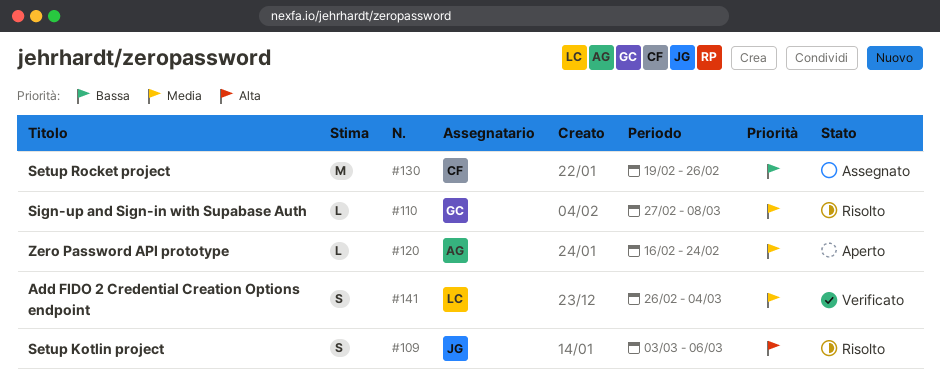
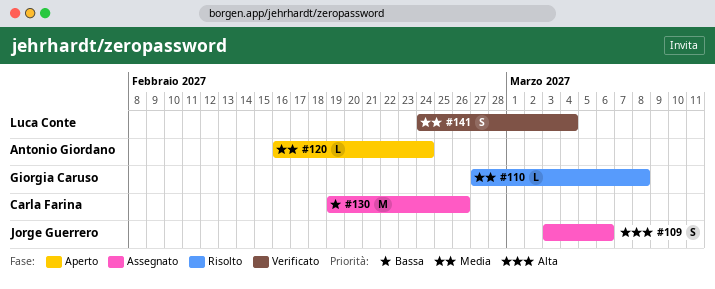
#109, status: Risolto -> Assegnato
#141, start: Feb 26 -> Feb 24

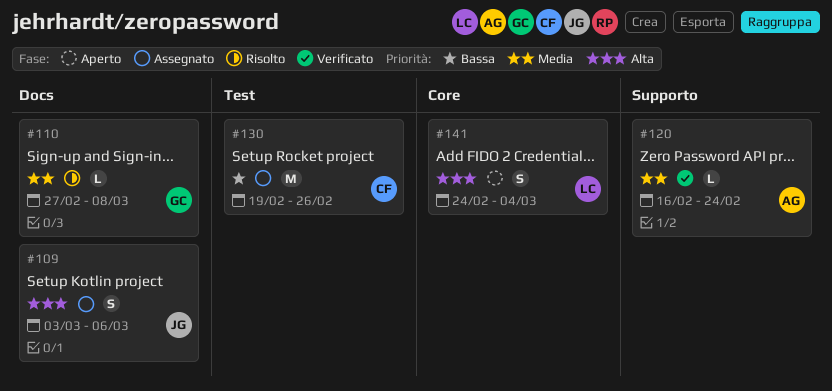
#120, status: Aperto -> Verificato
#141, status: Verificato -> Aperto
#141, priority: Media -> Alta

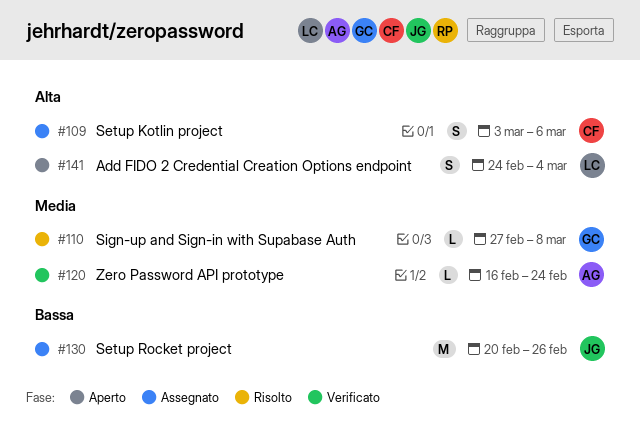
#109, owner: JG -> CF
#130, owner: CF -> JG
#130, start: Feb 19 -> Feb 20

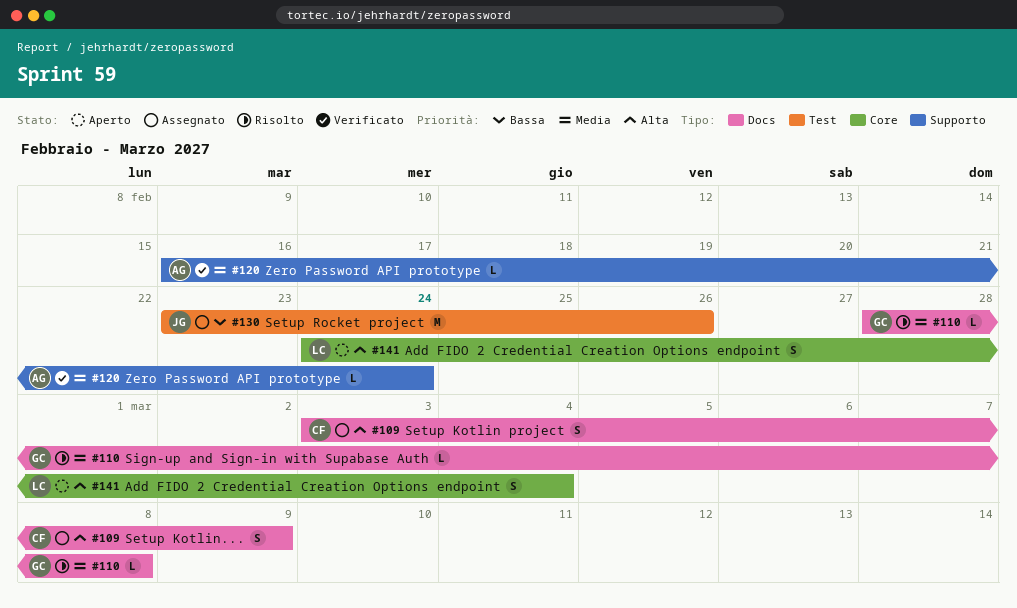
#109, due: Mar 6 -> Mar 9
#110, start: Feb 27 -> Feb 28
#130, start: Feb 20 -> Feb 23

